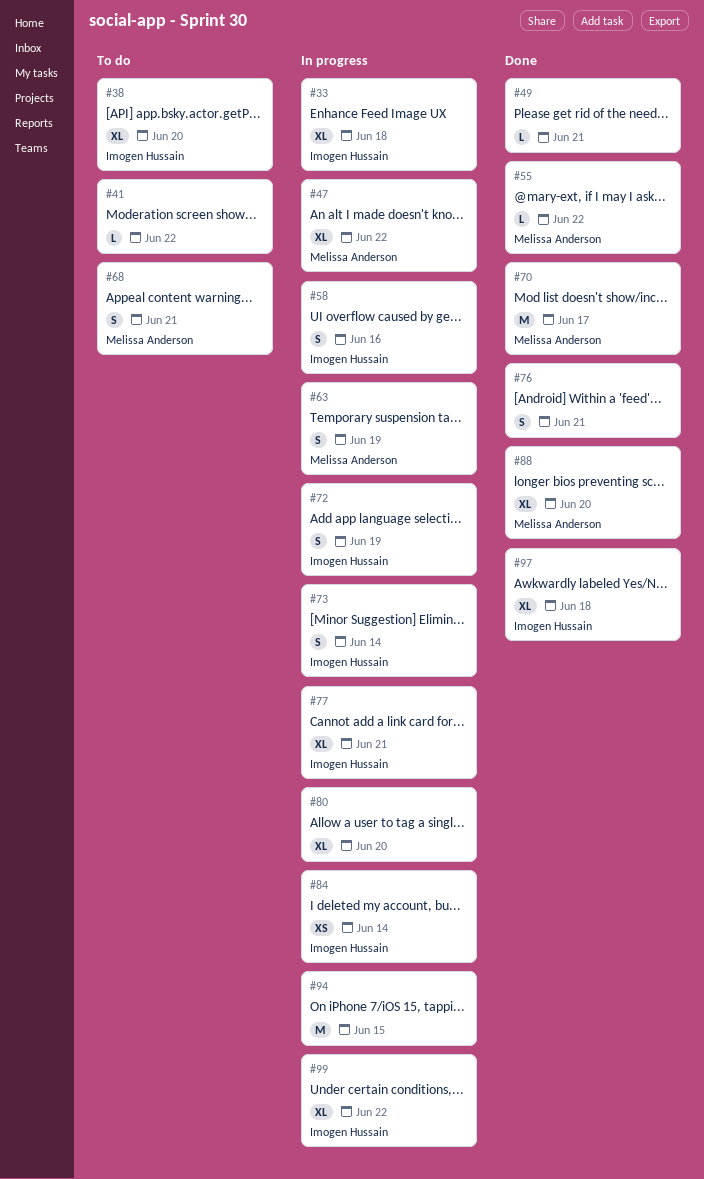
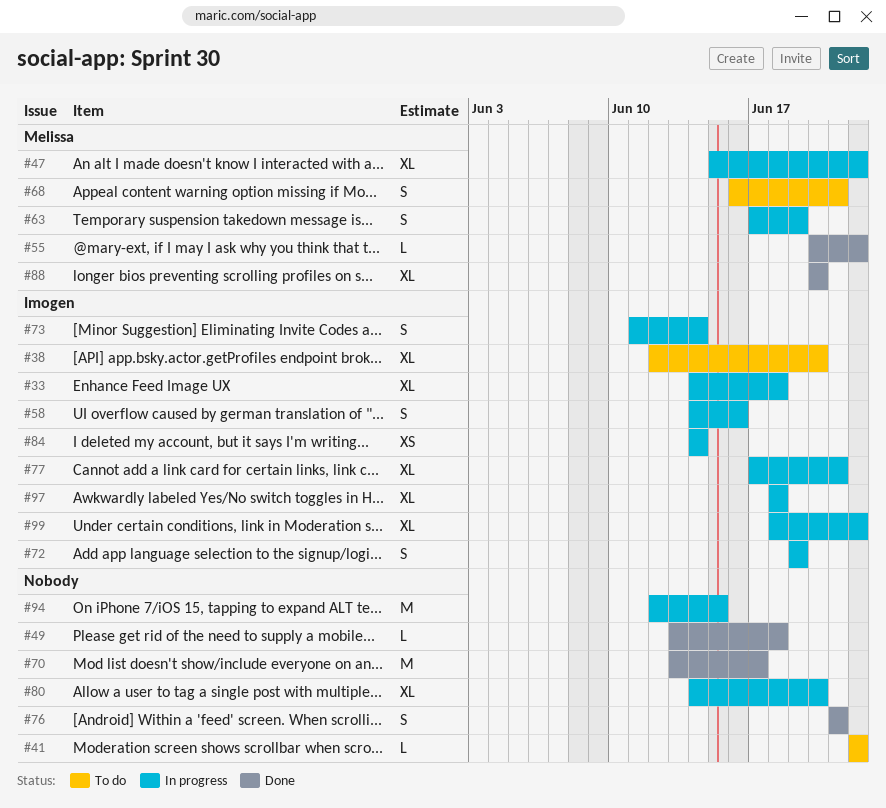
#49, due: Jun 21 -> Jun 18
#70, owner: Melissa Anderson -> none
#97, status: Done -> In progress

